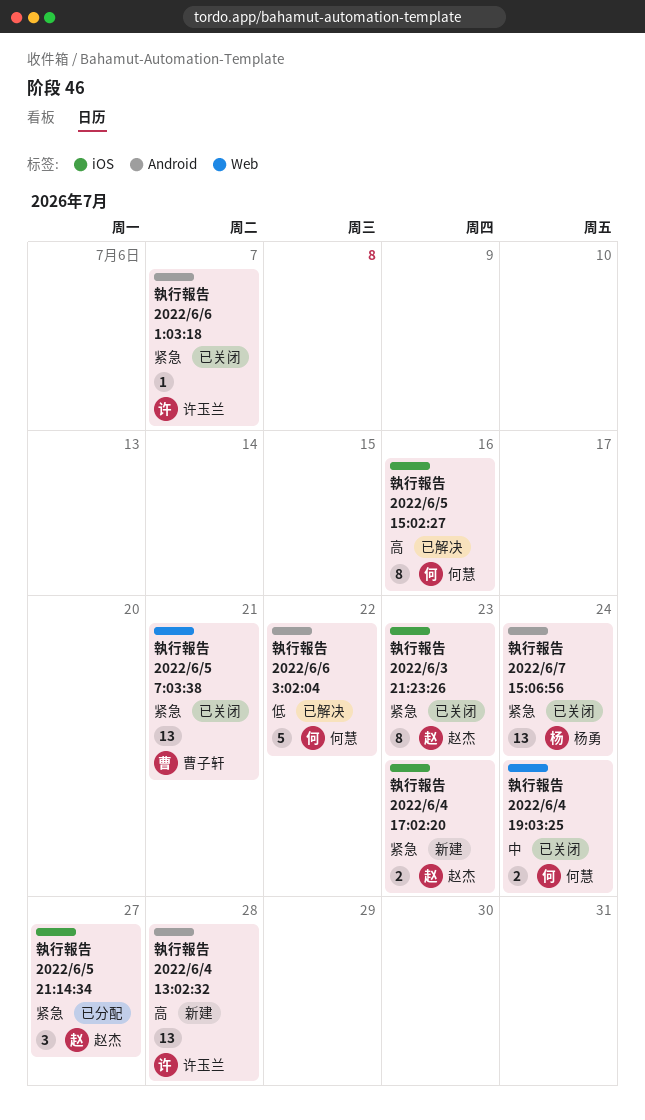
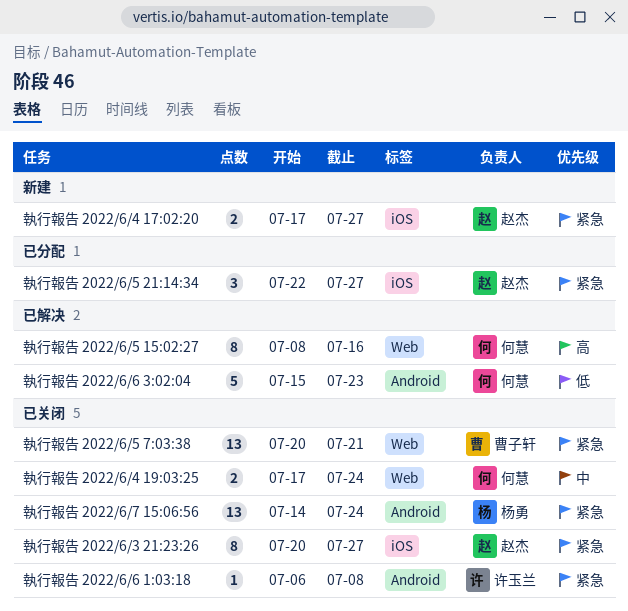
執行報告 2022/6/3 21:23:26, due: Jul 23 -> Jul 27
執行報告 2022/6/4 13:02:32: present -> none
執行報告 2022/6/4 17:02:20, due: Jul 23 -> Jul 27
執行報告 2022/6/5 15:02:27, label: iOS -> Web
執行報告 2022/6/6 1:03:18, due: Jul 7 -> Jul 8
執行報告 2022/6/6 3:02:04, due: Jul 22 -> Jul 23

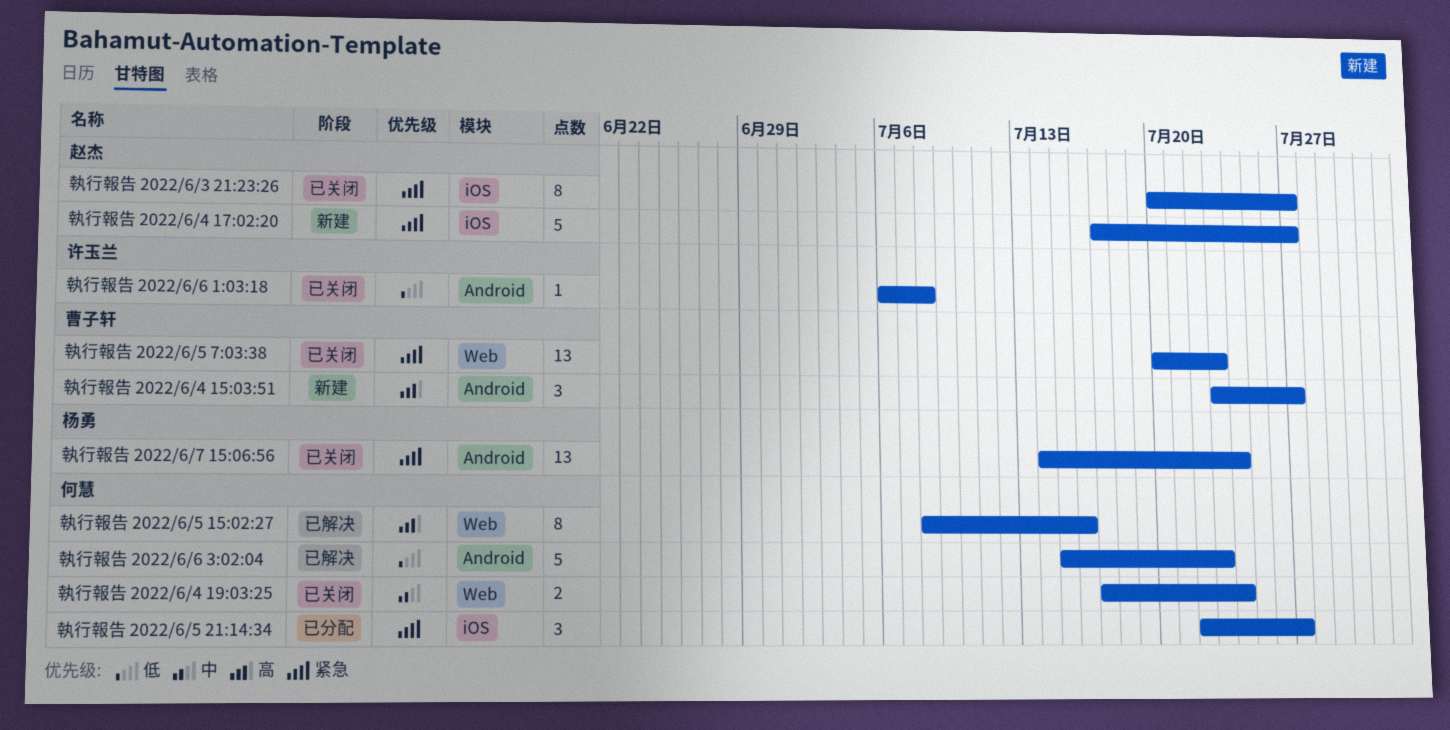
執行報告 2022/6/4 15:03:51: none -> present
執行報告 2022/6/4 17:02:20, estimate: 2 -> 5
執行報告 2022/6/5 21:14:34, owner: 赵杰 -> 何慧
執行報告 2022/6/5 7:03:38, due: Jul 21 -> Jul 23
執行報告 2022/6/6 1:03:18, priority: 紧急 -> 低

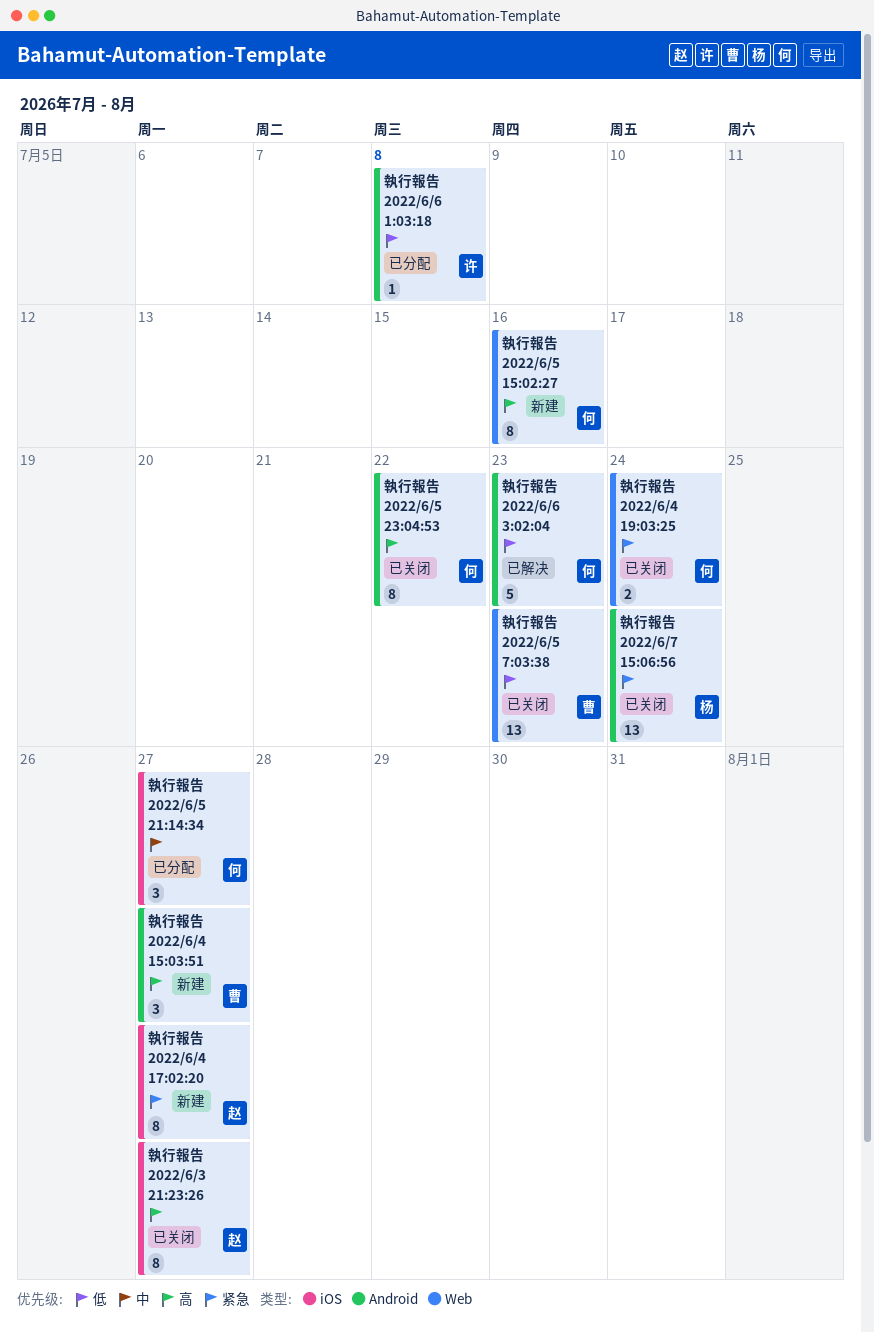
執行報告 2022/6/3 21:23:26, priority: 紧急 -> 高
執行報告 2022/6/4 17:02:20, estimate: 5 -> 8
執行報告 2022/6/4 19:03:25, priority: 中 -> 紧急
執行報告 2022/6/5 15:02:27, status: 已解决 -> 新建
執行報告 2022/6/5 21:14:34, priority: 紧急 -> 中
執行報告 2022/6/5 23:04:53: none -> present
執行報告 2022/6/5 7:03:38, priority: 紧急 -> 低
執行報告 2022/6/6 1:03:18, status: 已关闭 -> 已分配

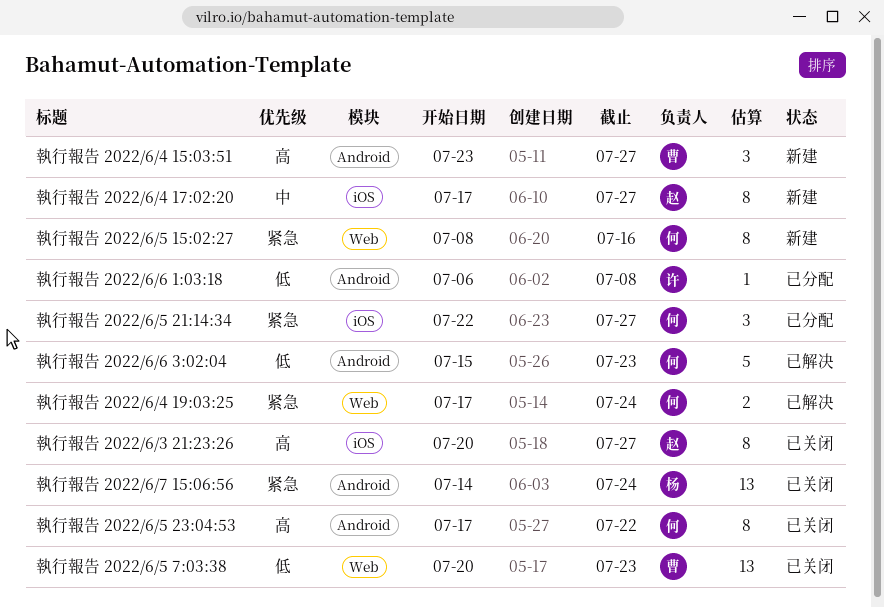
執行報告 2022/6/4 17:02:20, priority: 紧急 -> 中
執行報告 2022/6/4 19:03:25, status: 已关闭 -> 已解决
執行報告 2022/6/5 15:02:27, priority: 高 -> 紧急
執行報告 2022/6/5 21:14:34, priority: 中 -> 紧急

